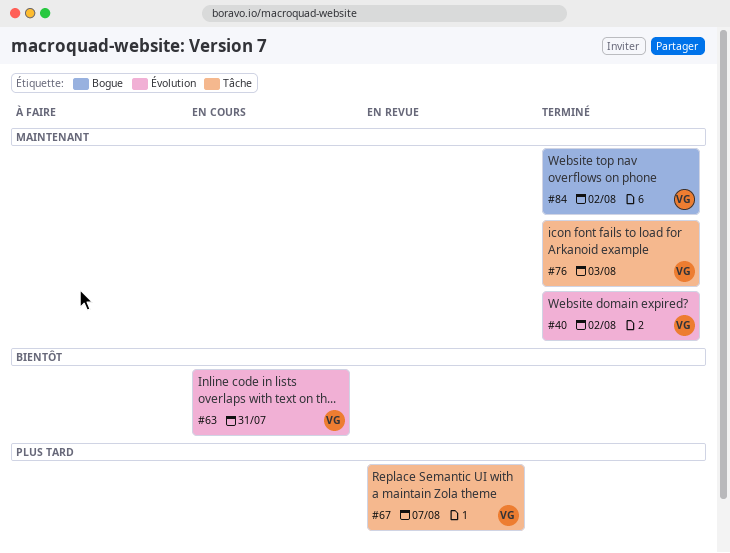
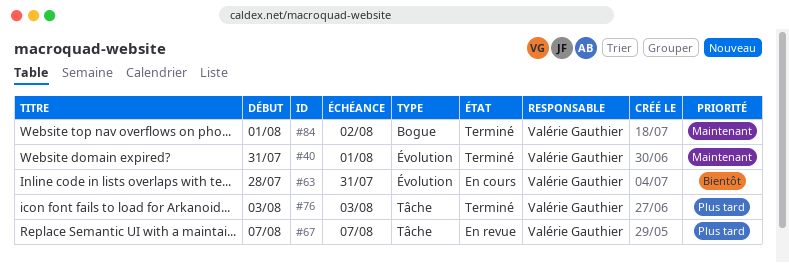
#40, due: Aug 2 -> Aug 1
#76, priority: Maintenant -> Plus tard

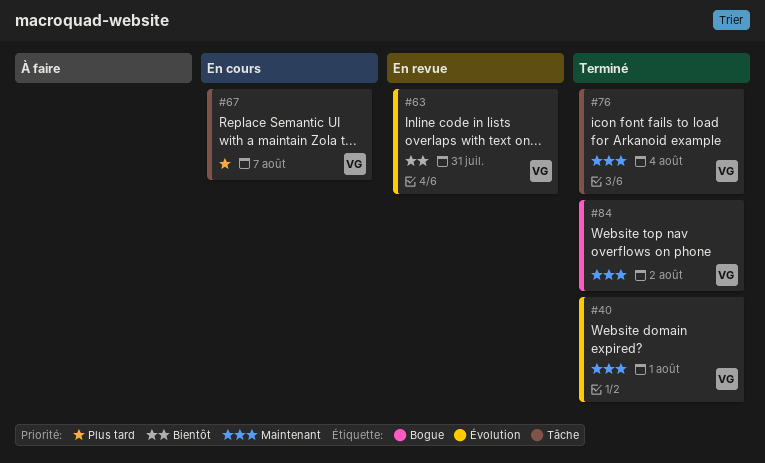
#63, status: En cours -> En revue
#67, status: En revue -> En cours
#76, priority: Plus tard -> Maintenant
#76, due: Aug 3 -> Aug 4

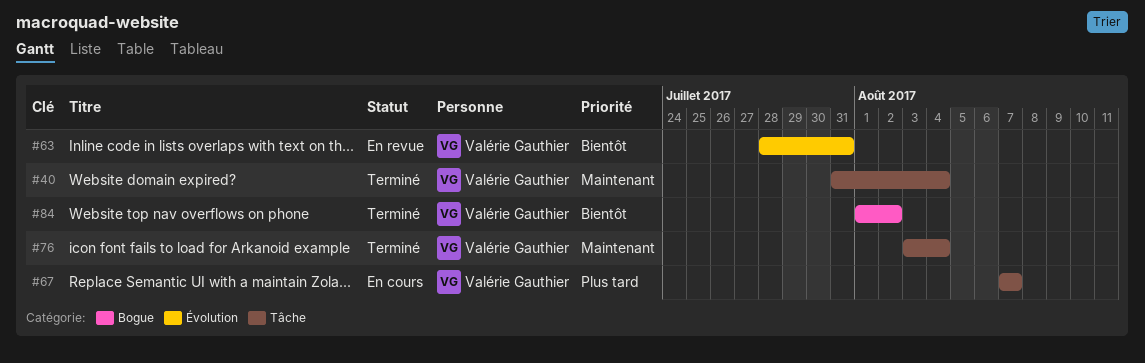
#40, label: Évolution -> Tâche
#40, due: Aug 1 -> Aug 4
#84, priority: Maintenant -> Bientôt

